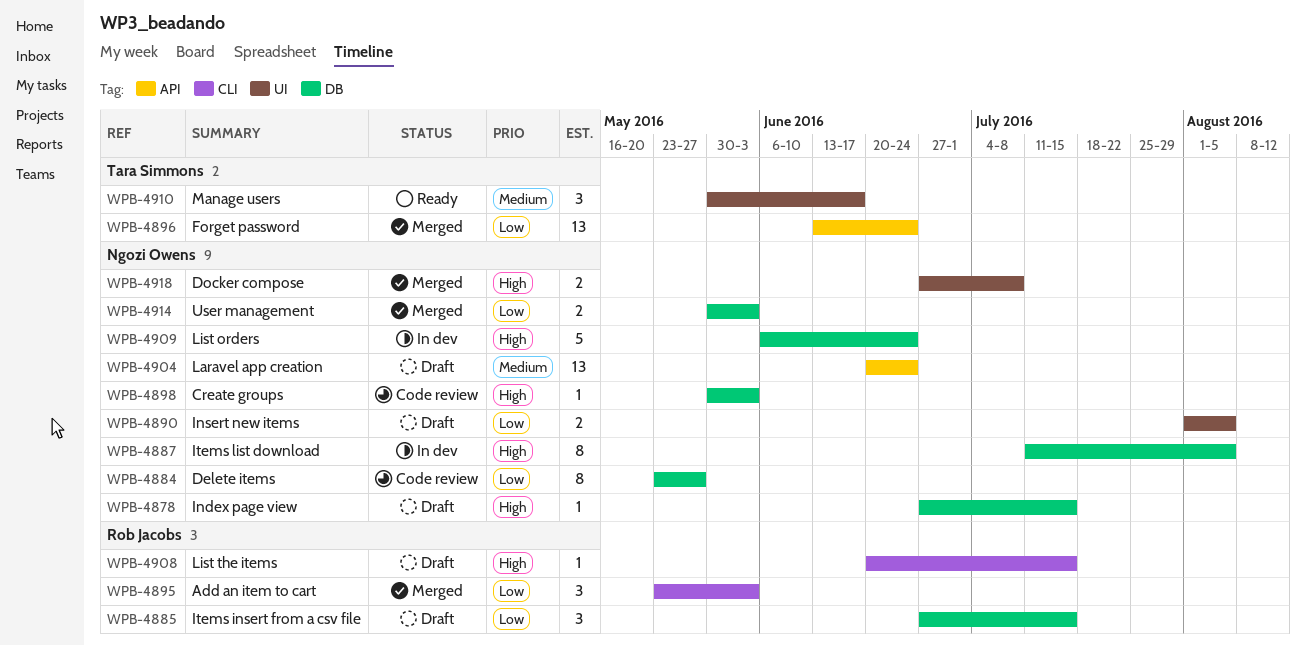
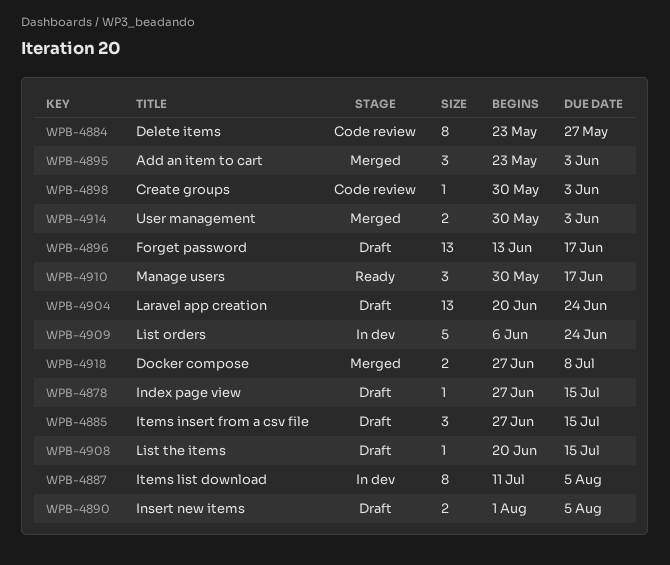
WPB-4896, status: Merged -> Draft
WPB-4896, due: Jun 24 -> Jun 17

